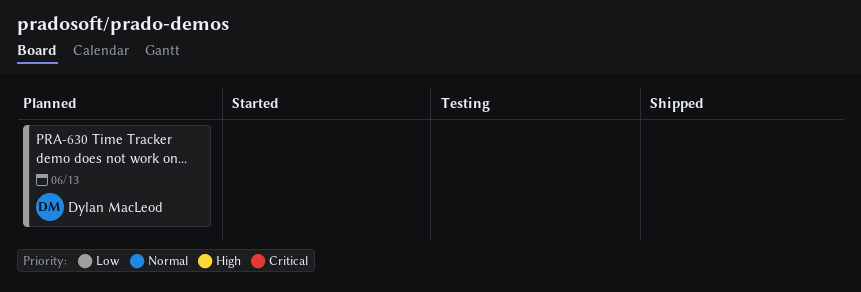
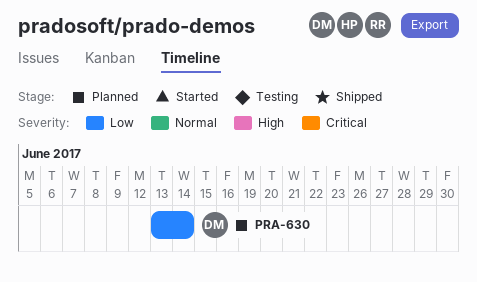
PRA-630, due: Jun 13 -> Jun 14

